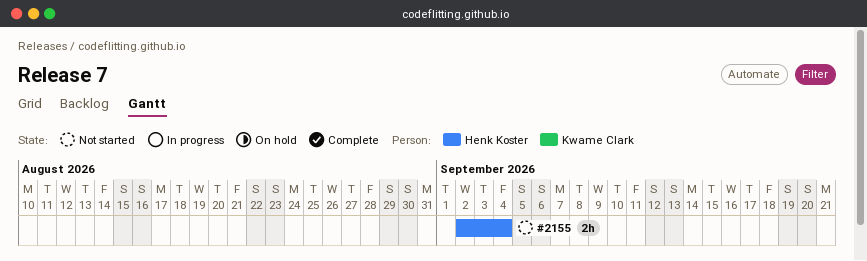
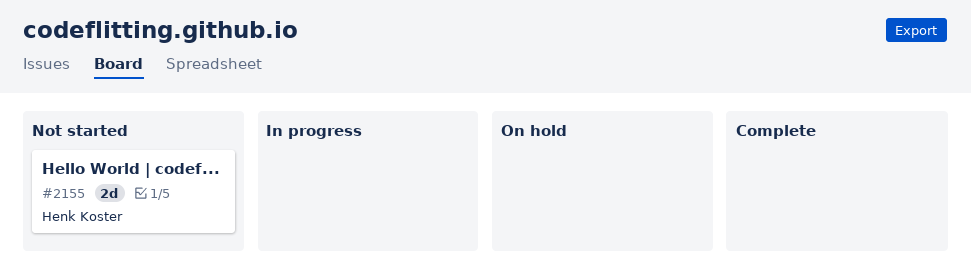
#2155, estimate: 2h -> 2d

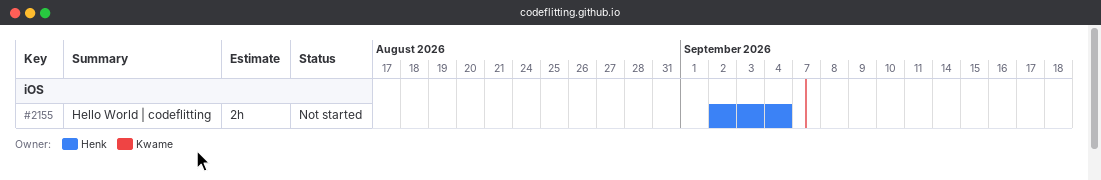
#2155, estimate: 2d -> 2h

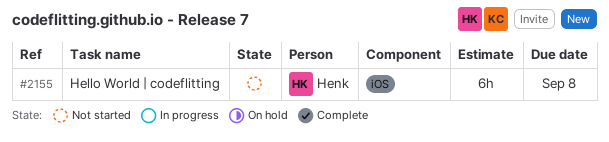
#2155, estimate: 2h -> 6h
#2155, due: Sep 4 -> Sep 8

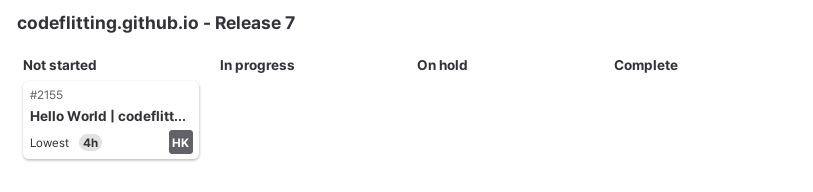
#2155, estimate: 6h -> 4h

